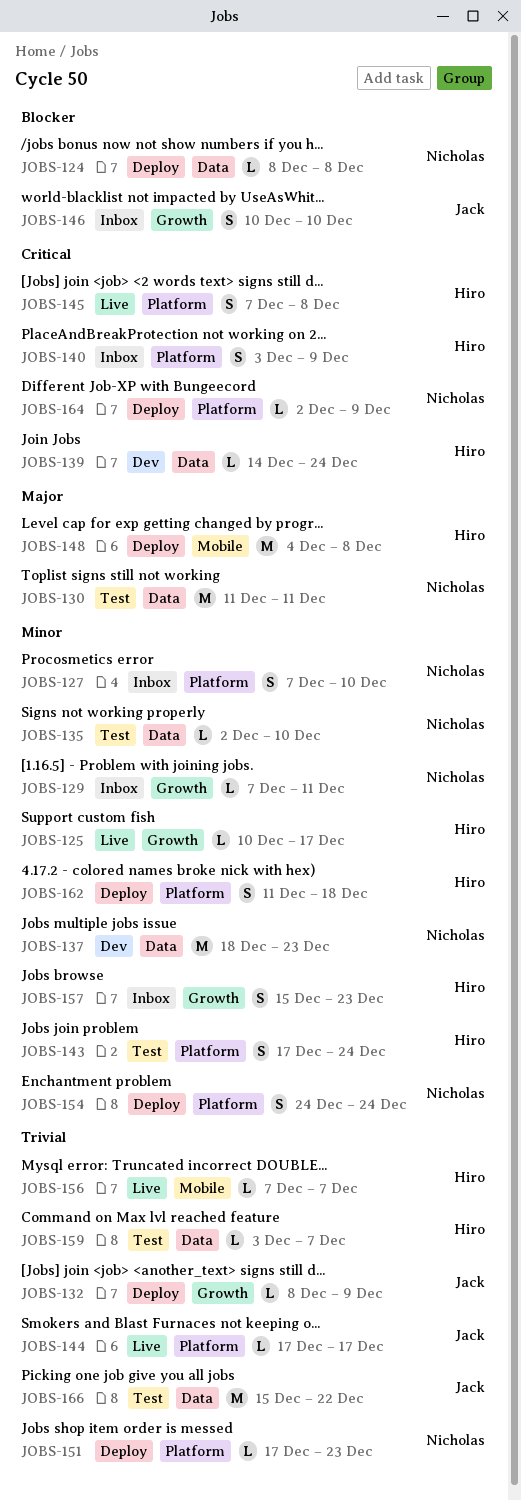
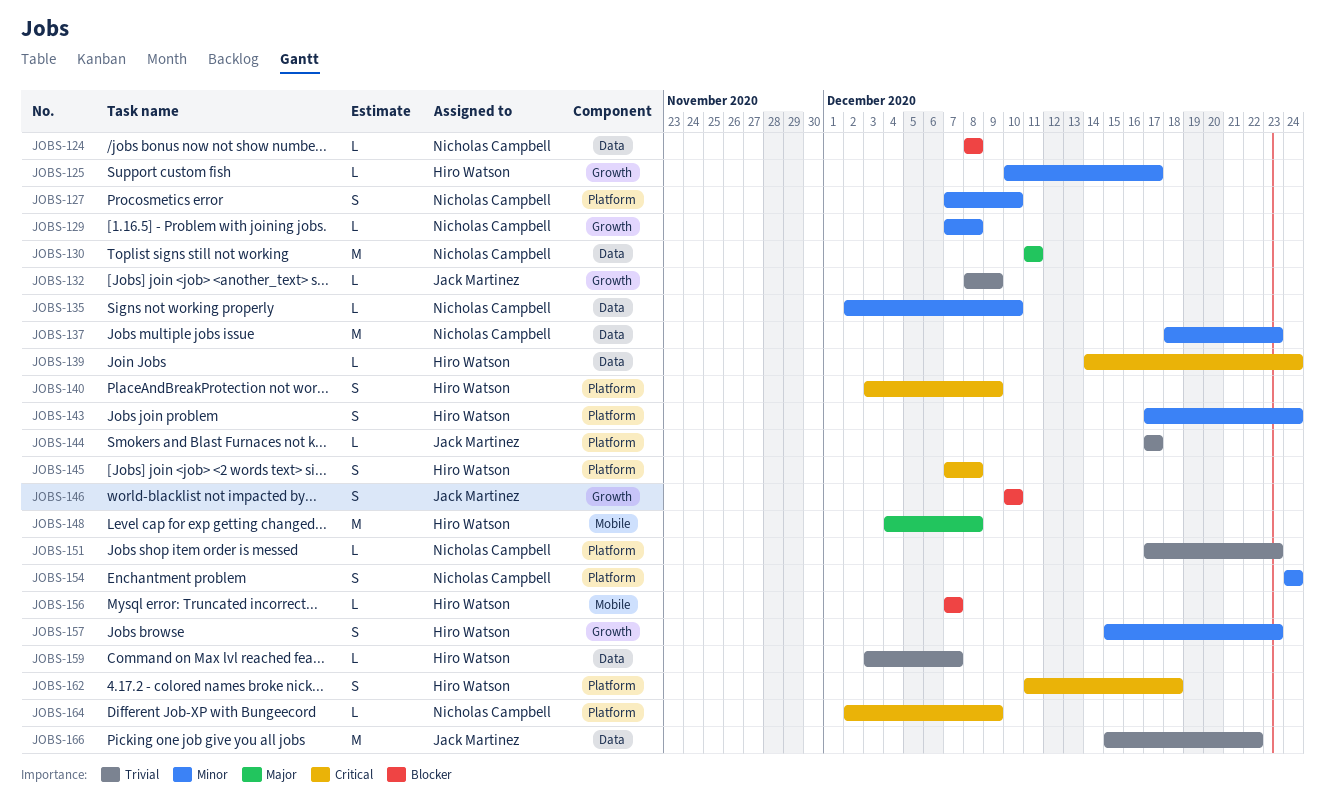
JOBS-129, due: Dec 11 -> Dec 8
JOBS-156, priority: Trivial -> Blocker
JOBS-162, priority: Minor -> Critical

